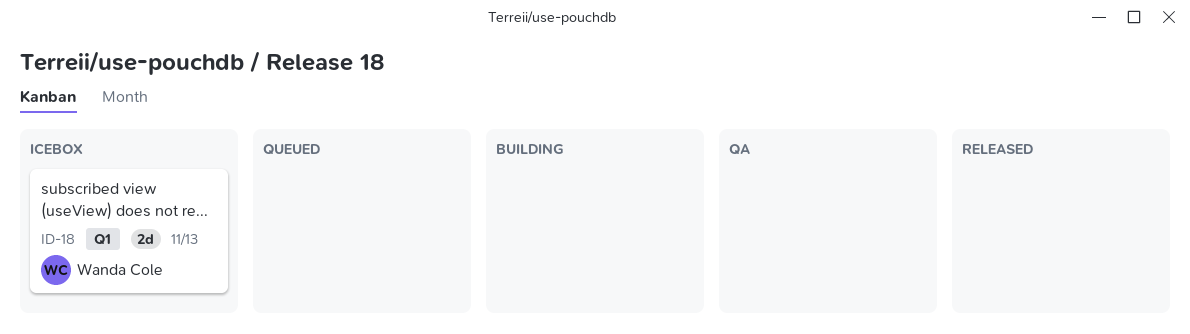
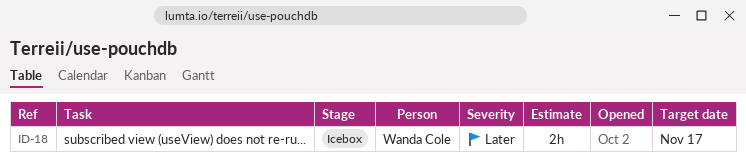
ID-18, estimate: 2d -> 2h
ID-18, due: Nov 13 -> Nov 17

